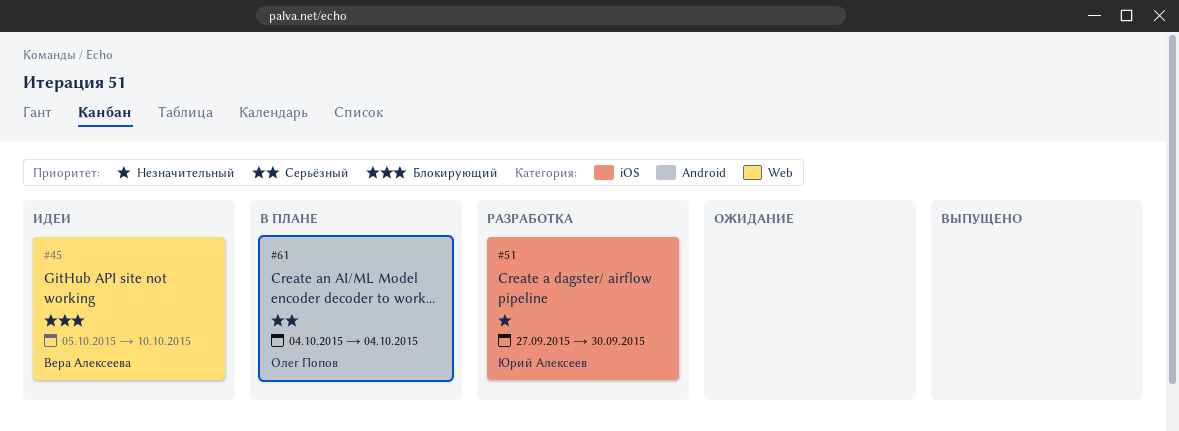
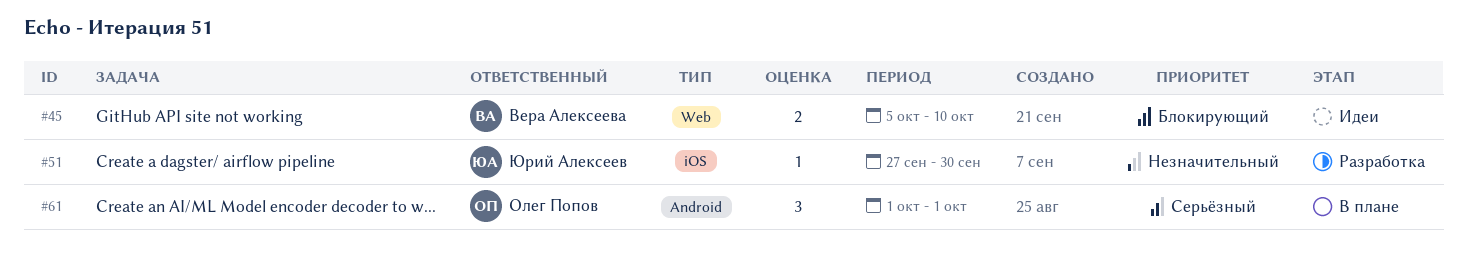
#61, start: Oct 4 -> Oct 1
#61, due: Oct 4 -> Oct 1

